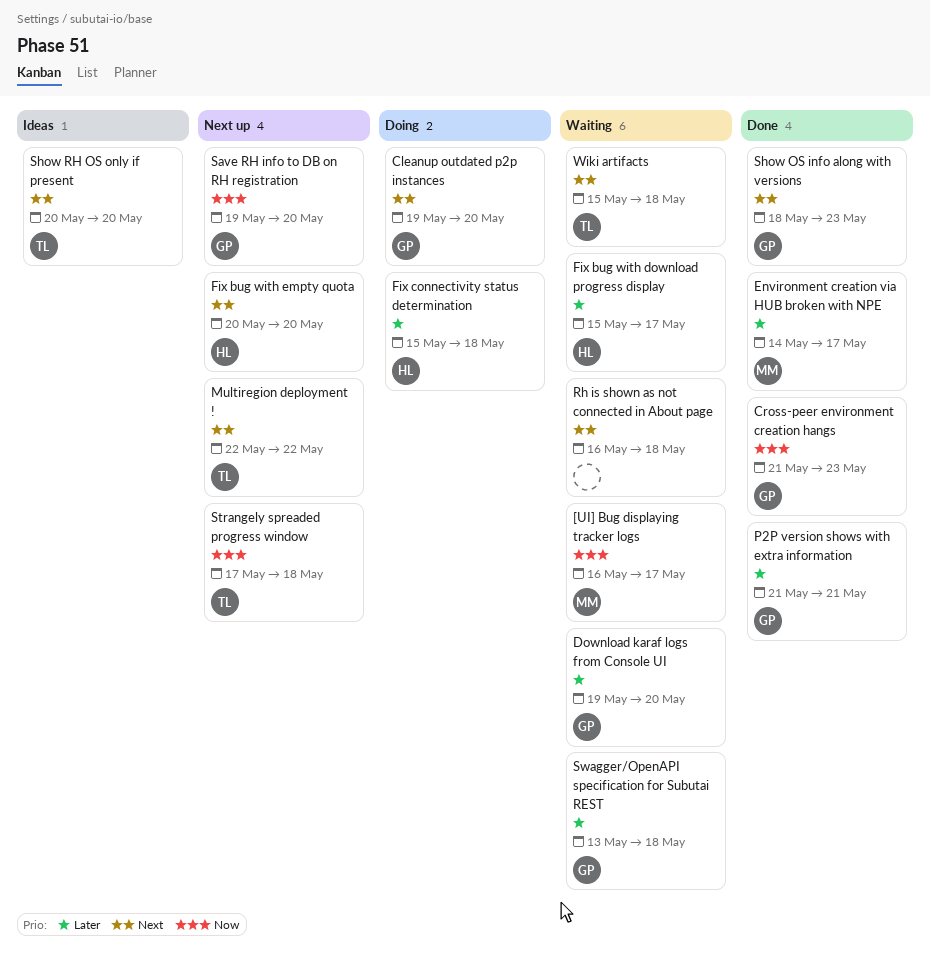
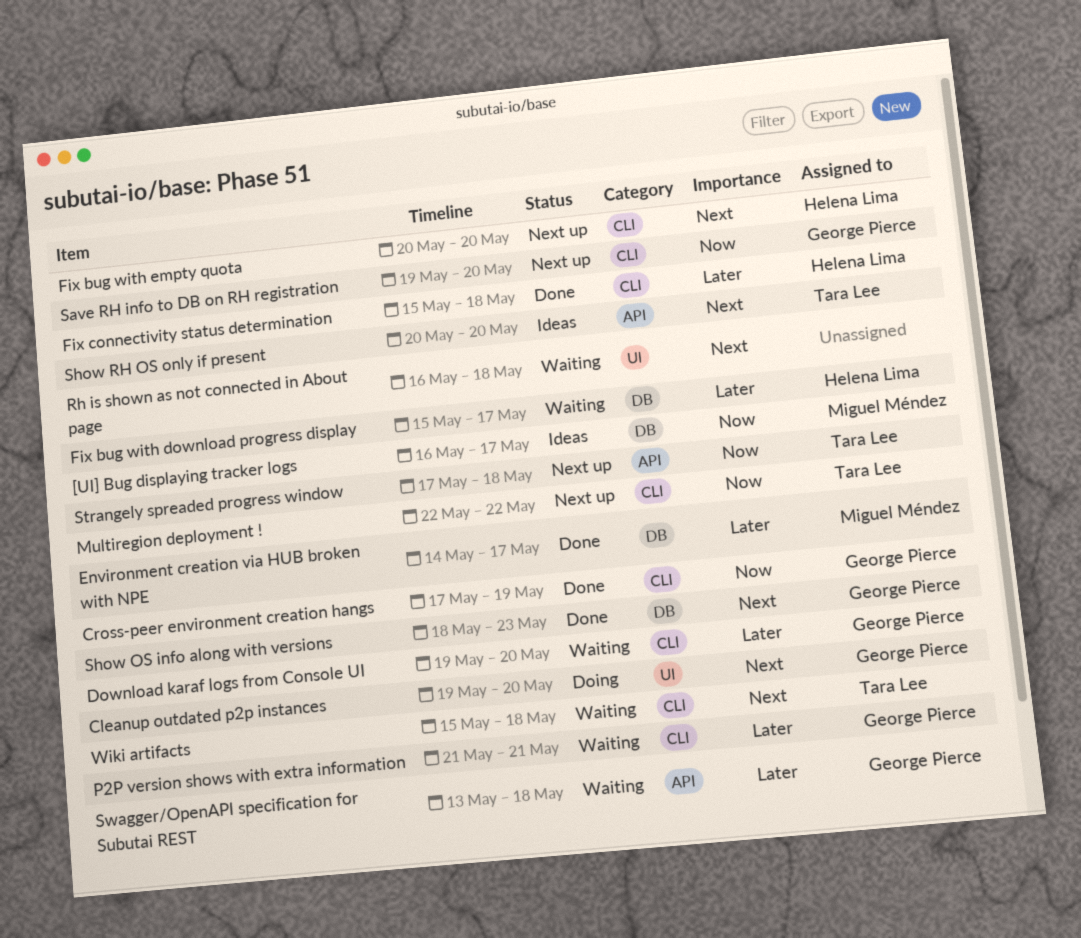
[UI] Bug displaying tracker logs, status: Waiting -> Ideas
Cross-peer environment creation hangs, start: May 21 -> May 17
Cross-peer environment creation hangs, due: May 23 -> May 19
Fix connectivity status determination, status: Doing -> Done
Multiregion deployment !, priority: Next -> Now
P2P version shows with extra information, status: Done -> Waiting

